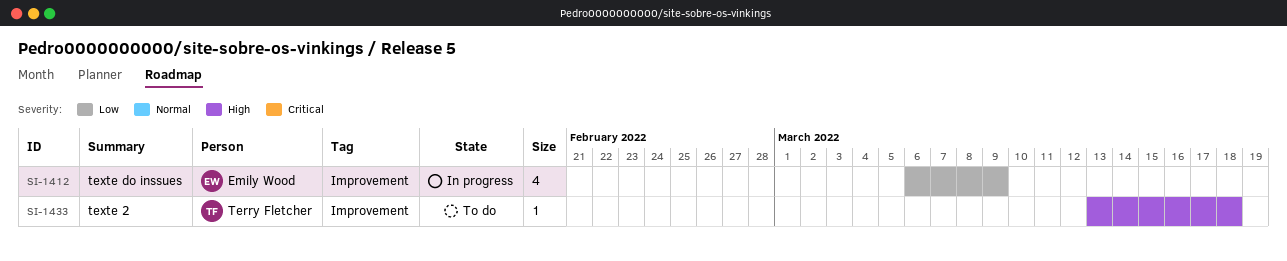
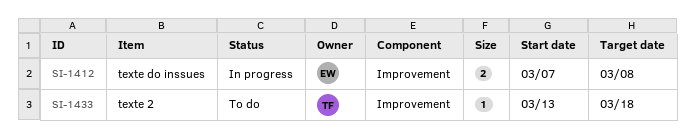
SI-1412, estimate: 4 -> 2
SI-1412, start: Mar 6 -> Mar 7
SI-1412, due: Mar 9 -> Mar 8

